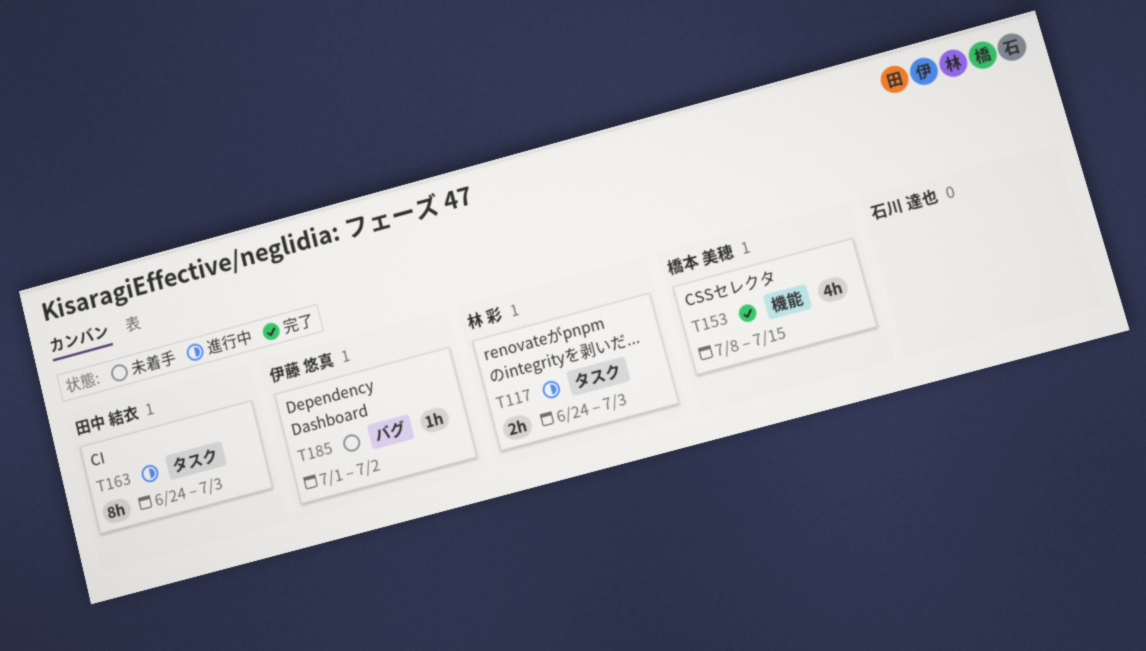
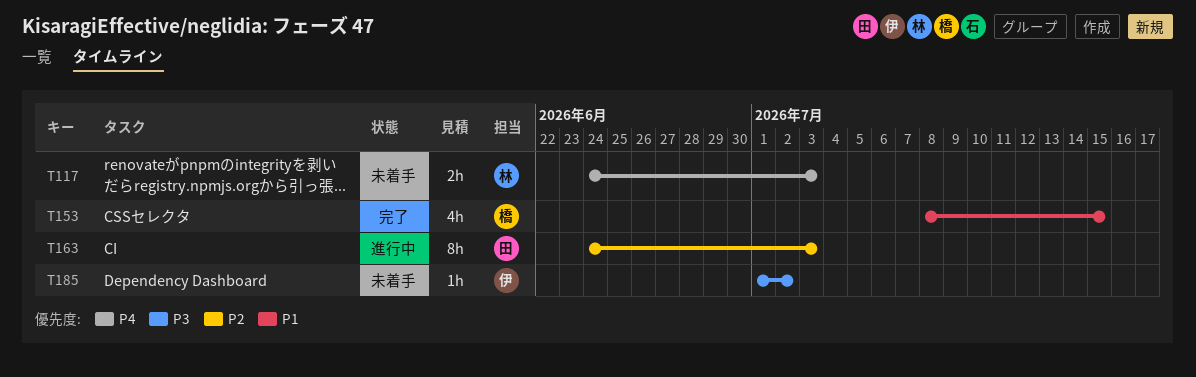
T117, status: 進行中 -> 未着手

